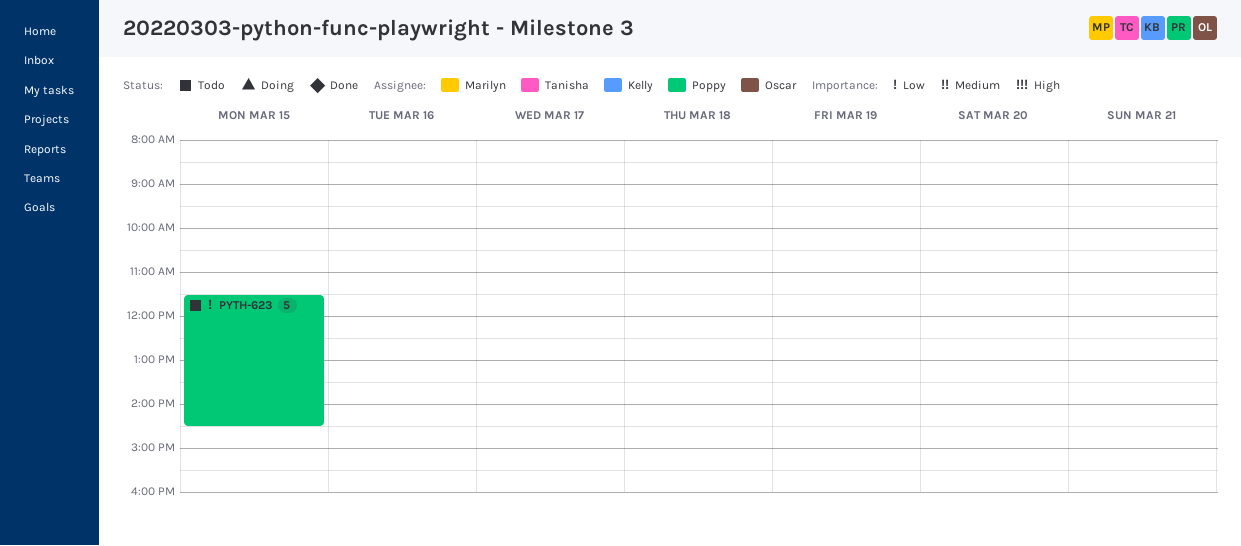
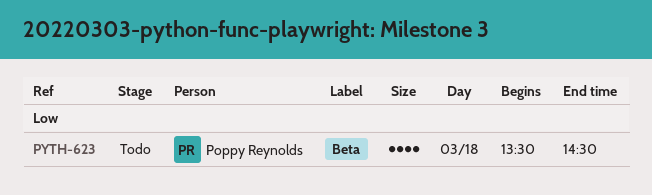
PYTH-623, estimate: 5 -> 4
PYTH-623, day: Mar 15 -> Mar 18
PYTH-623, begins: 11:30 -> 13:30

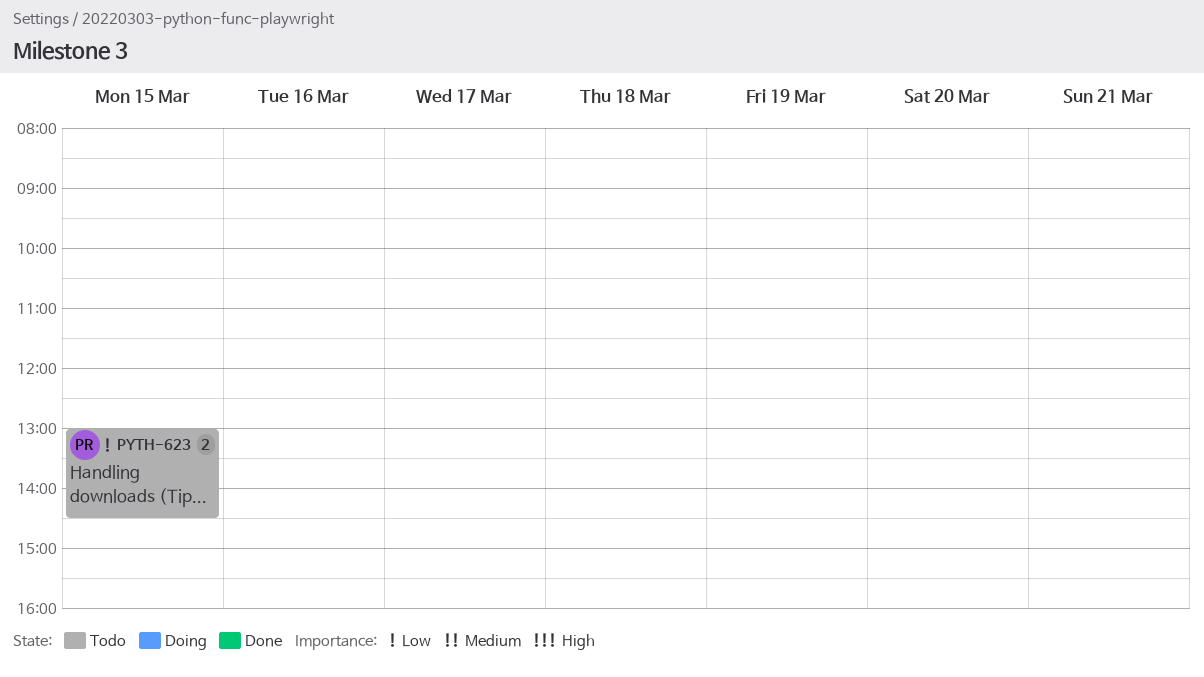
PYTH-623, estimate: 4 -> 2
PYTH-623, day: Mar 18 -> Mar 15
PYTH-623, begins: 13:30 -> 13:00

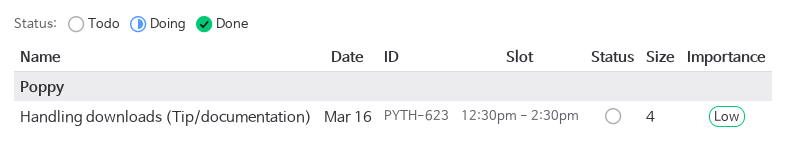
PYTH-623, estimate: 2 -> 4
PYTH-623, day: Mar 15 -> Mar 16
PYTH-623, begins: 13:00 -> 12:30

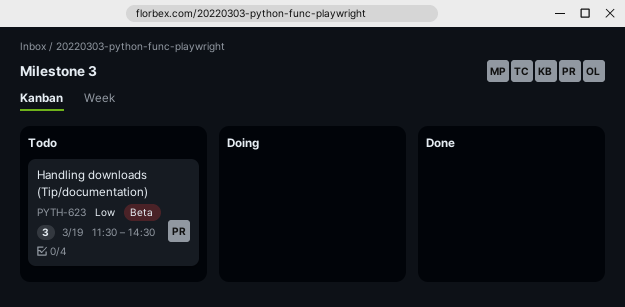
PYTH-623, estimate: 4 -> 3
PYTH-623, day: Mar 16 -> Mar 19
PYTH-623, begins: 12:30 -> 11:30

